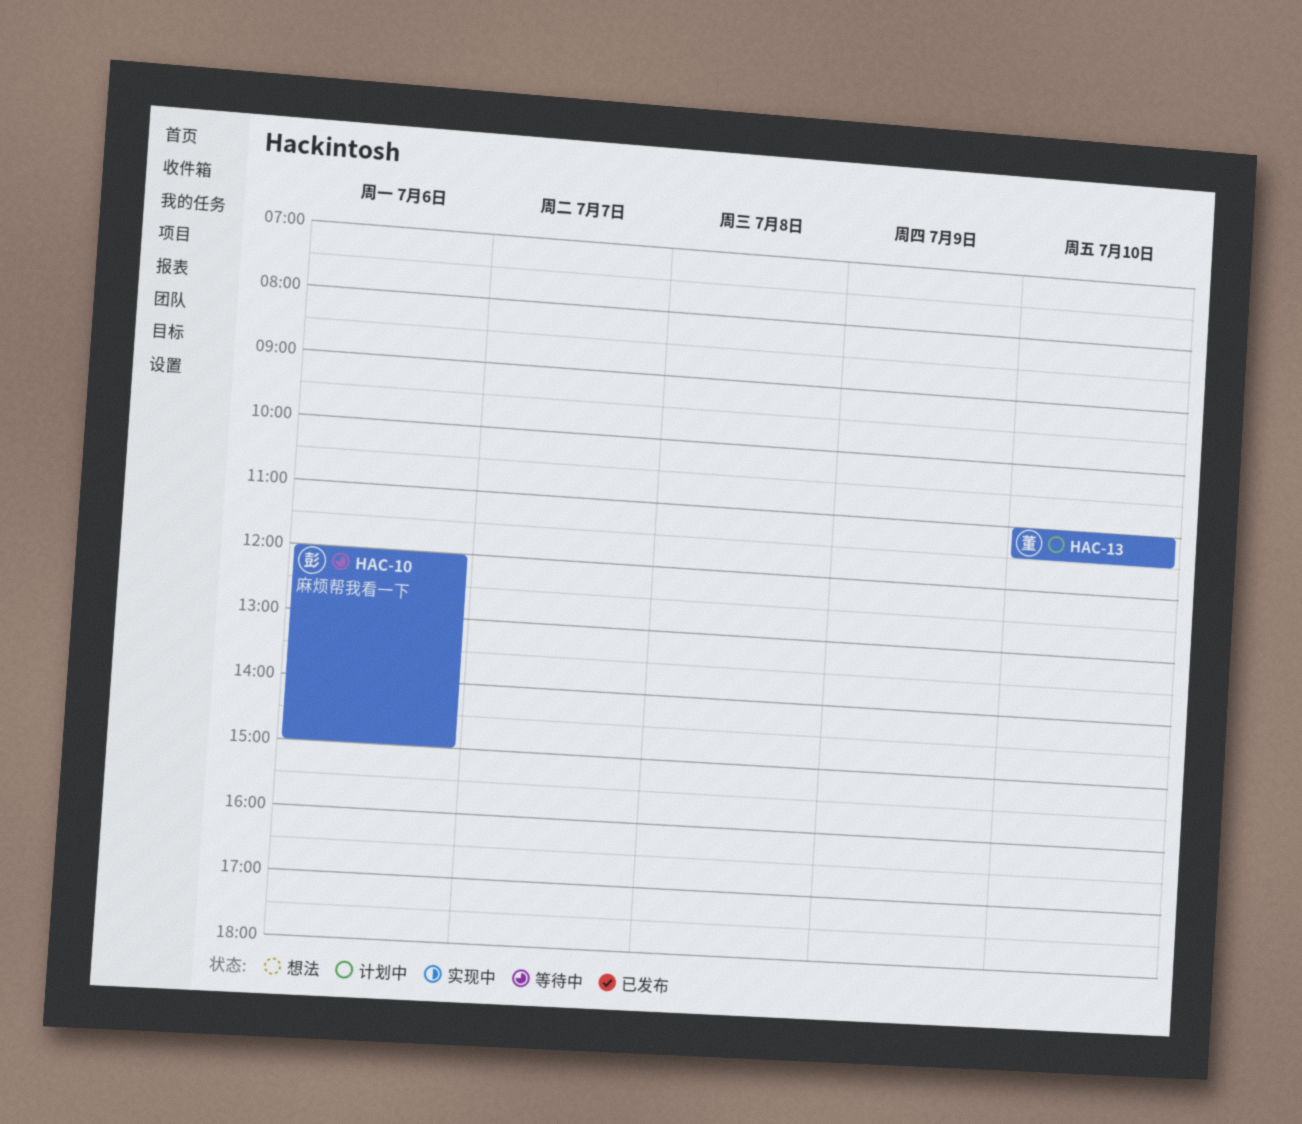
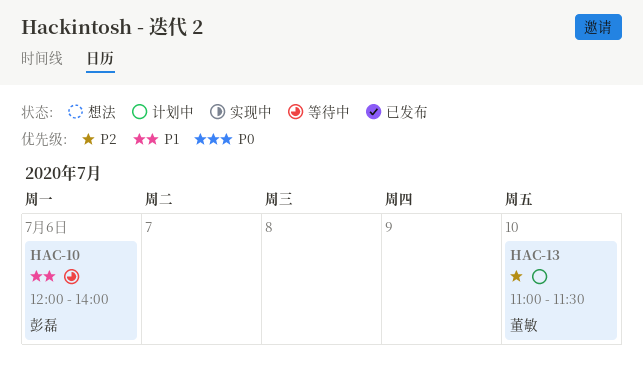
HAC-10, ends: 15:00 -> 14:00

